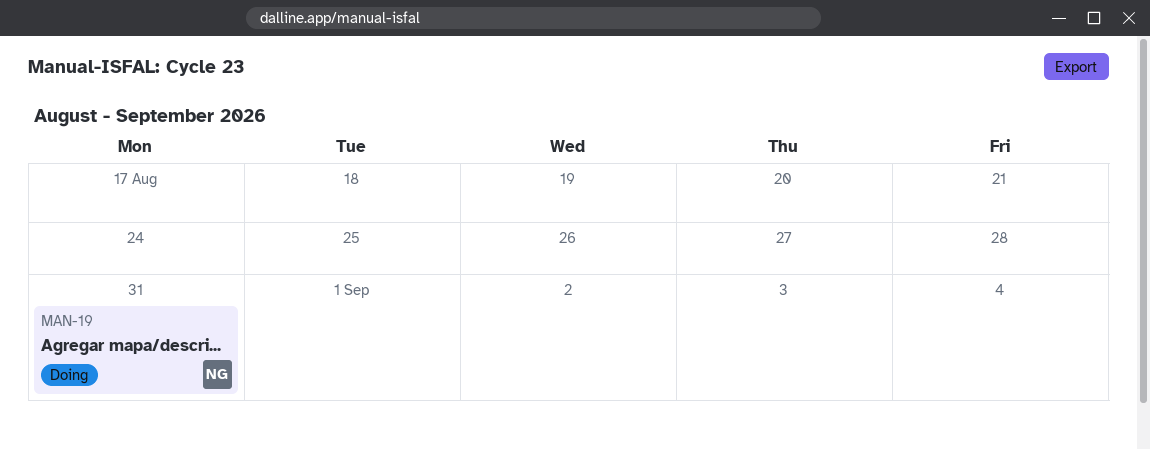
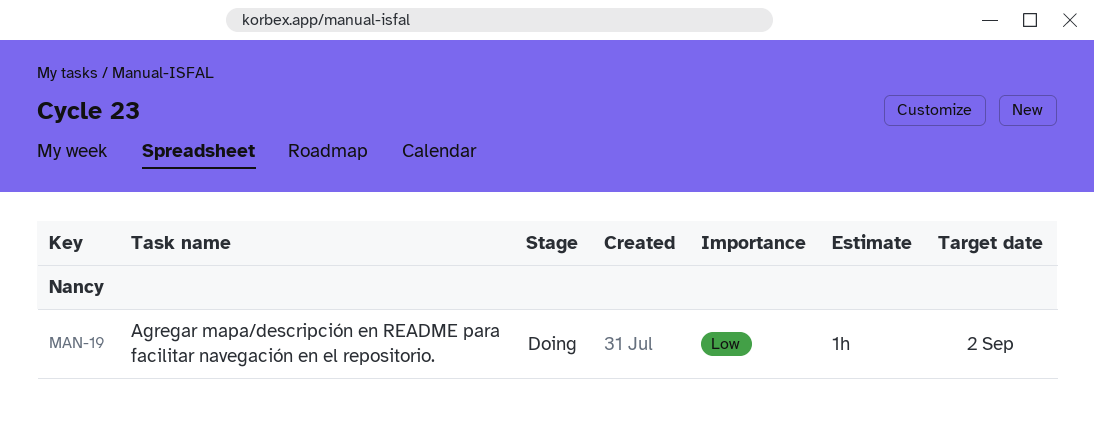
MAN-19, due: Aug 31 -> Sep 2

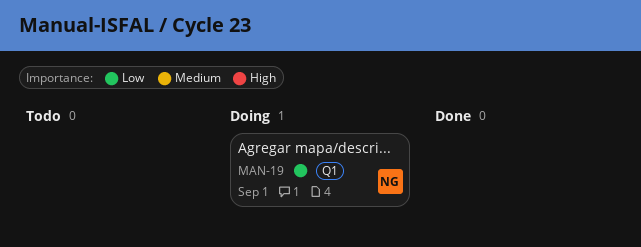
MAN-19, due: Sep 2 -> Sep 1

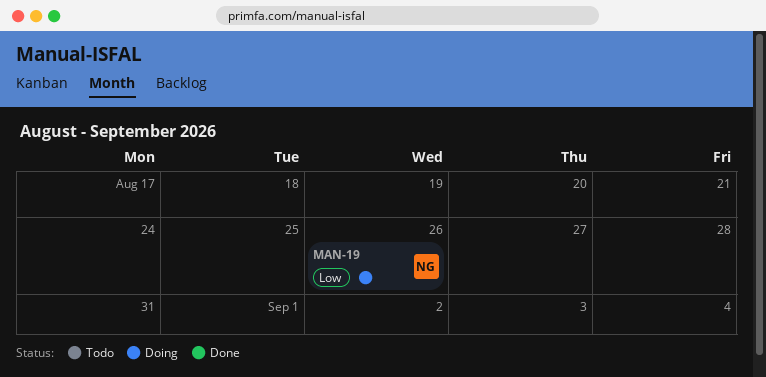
MAN-19, due: Sep 1 -> Aug 26

